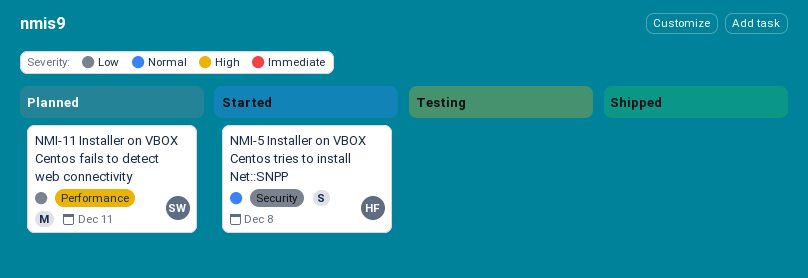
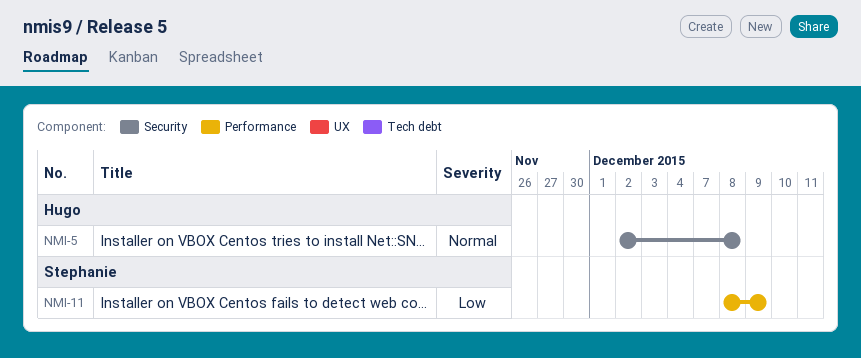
NMI-11, due: Dec 11 -> Dec 9

